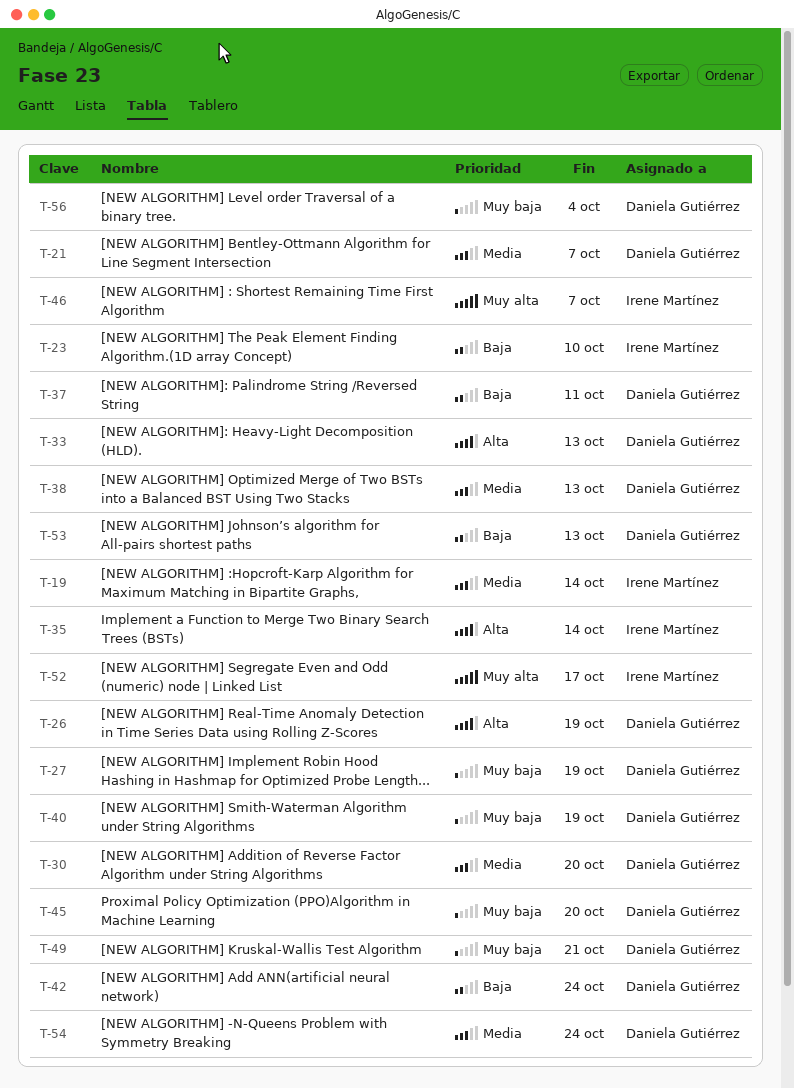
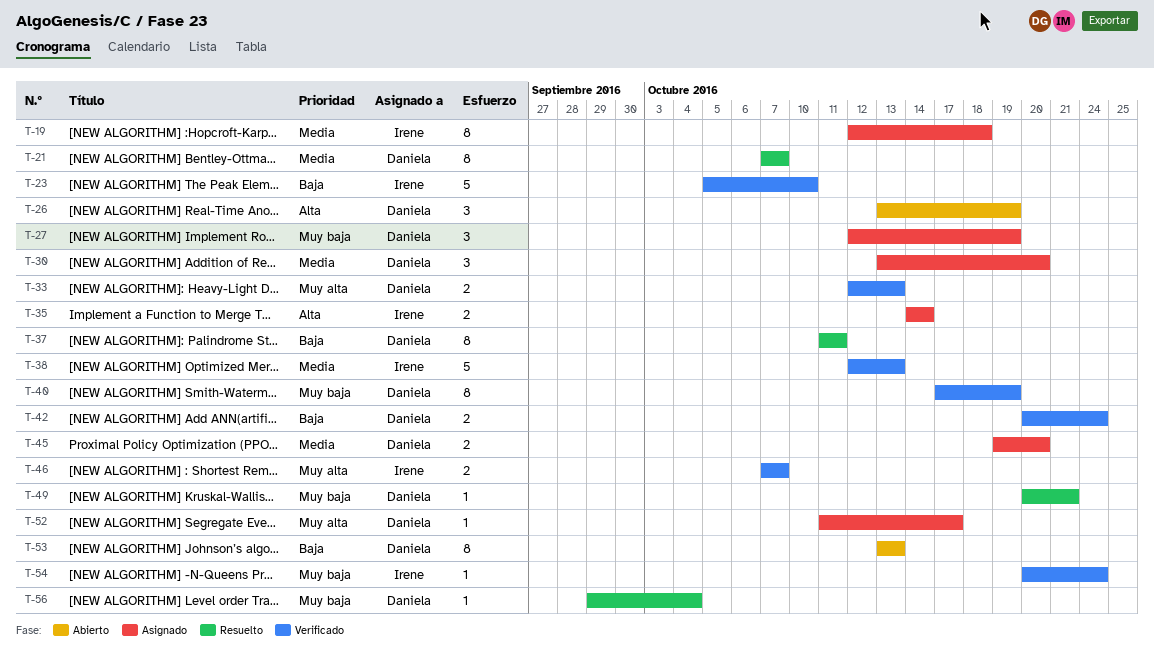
T-19, due: Oct 14 -> Oct 18
T-33, priority: Alta -> Muy alta
T-38, owner: Daniela Gutiérrez -> Irene Martínez
T-45, priority: Muy baja -> Media
T-52, owner: Irene Martínez -> Daniela Gutiérrez
T-54, owner: Daniela Gutiérrez -> Irene Martínez
T-54, priority: Media -> Muy baja

